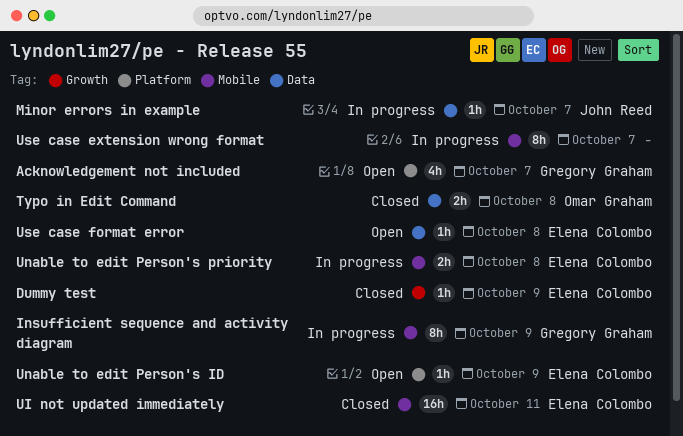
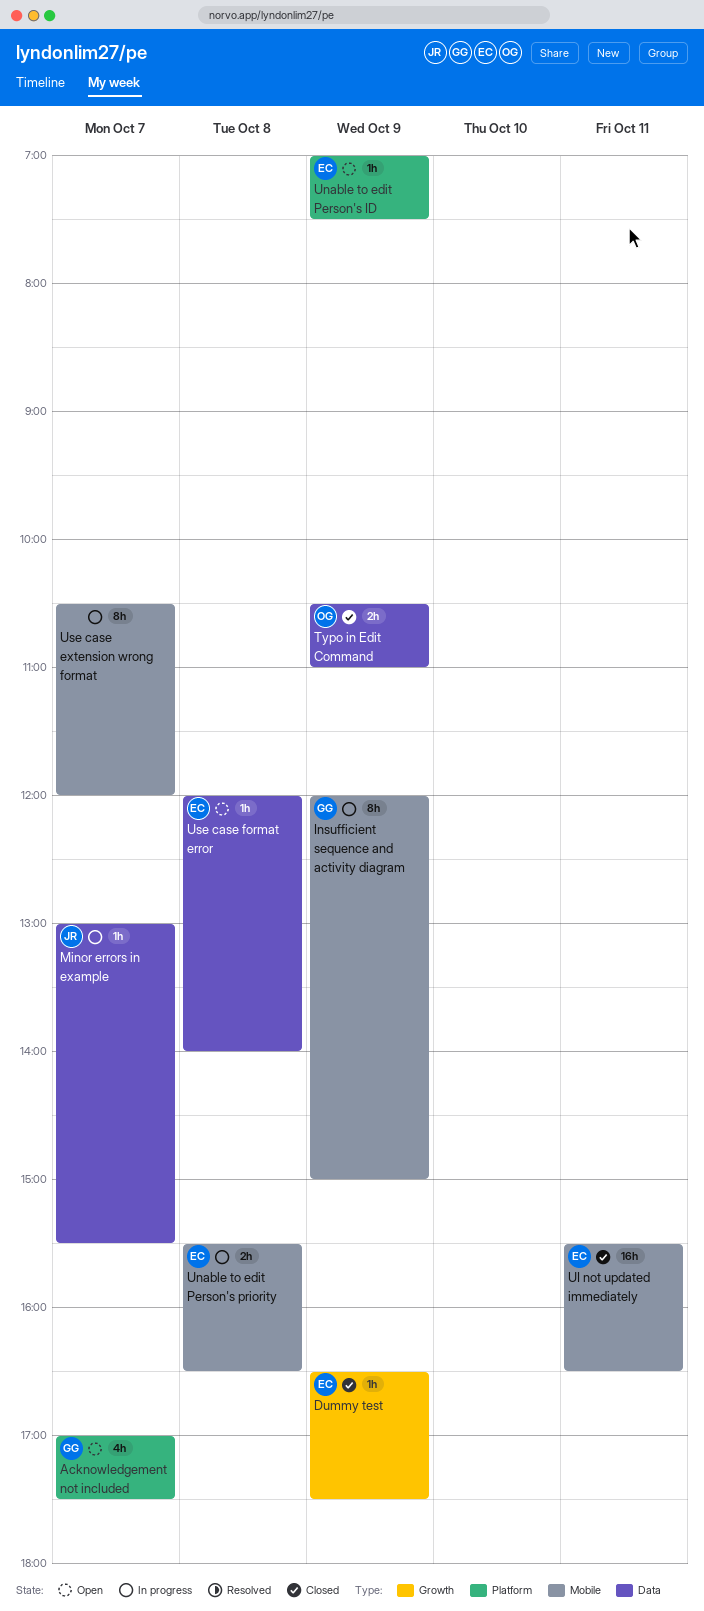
Typo in Edit Command, day: Oct 8 -> Oct 9

